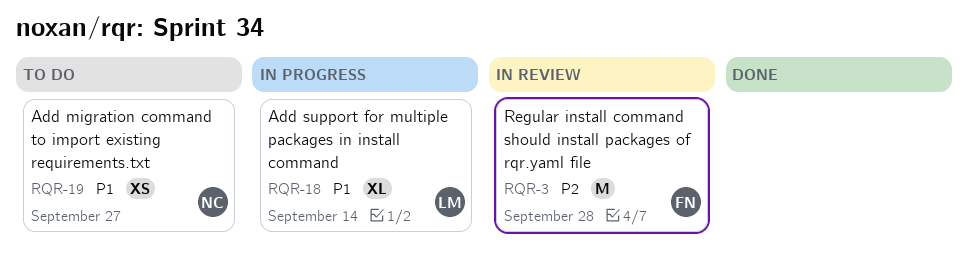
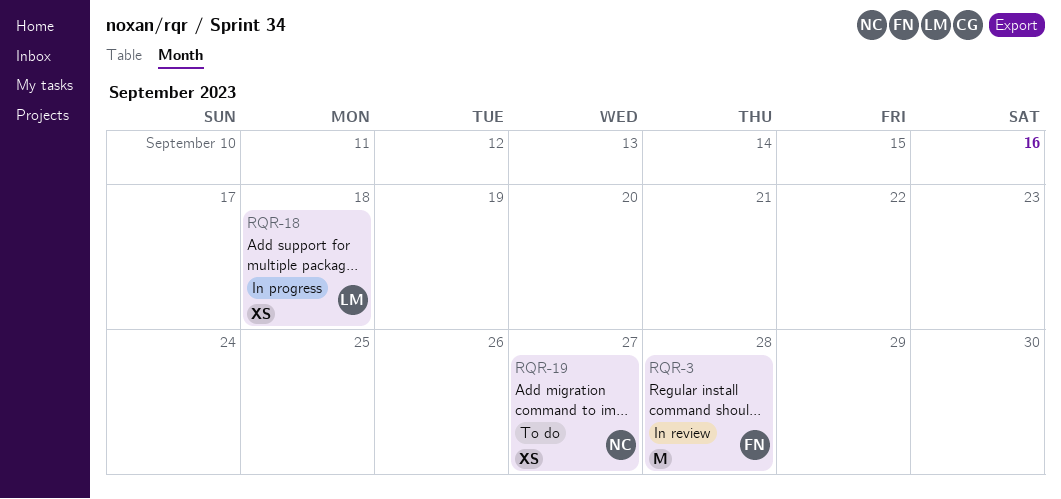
RQR-18, estimate: XL -> XS
RQR-18, due: Sep 14 -> Sep 18

